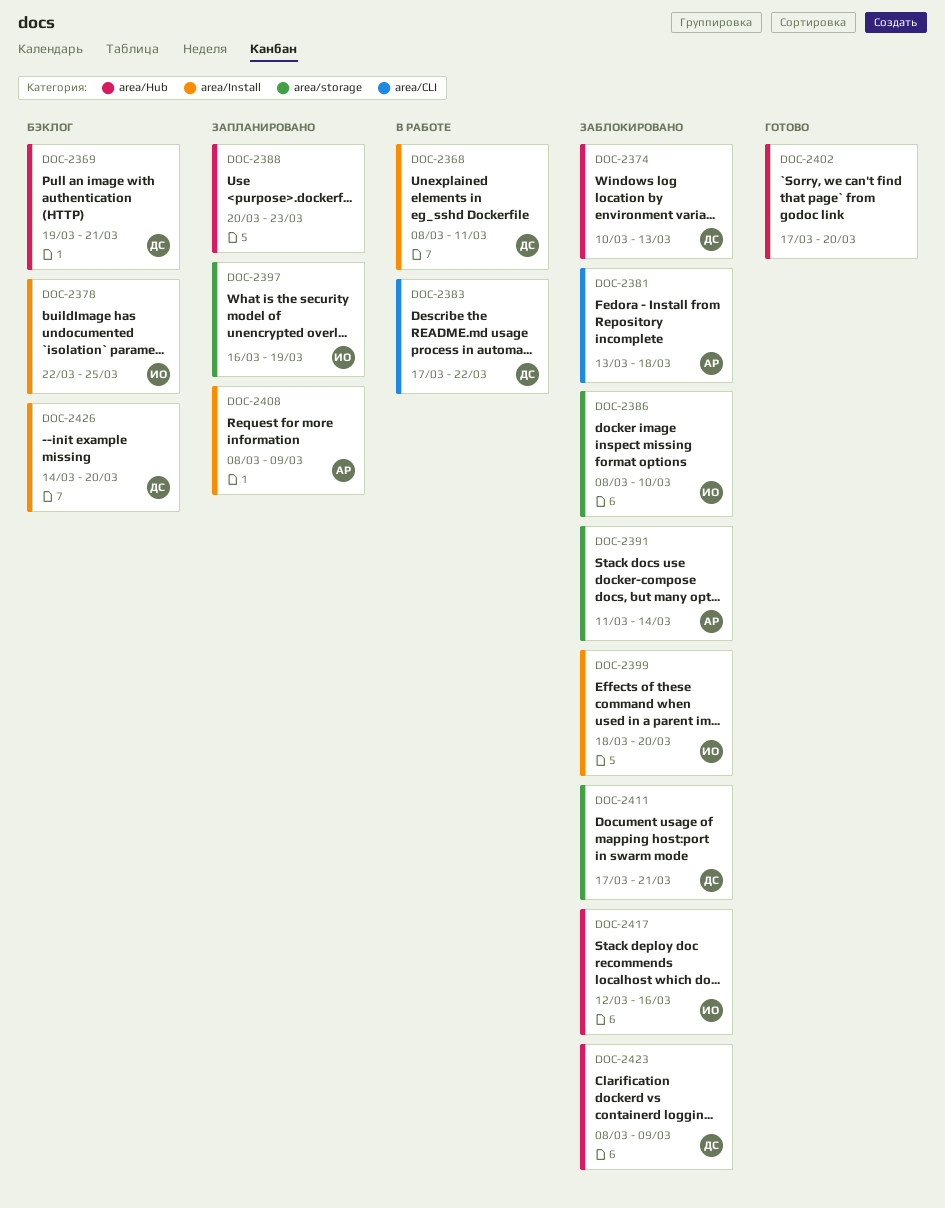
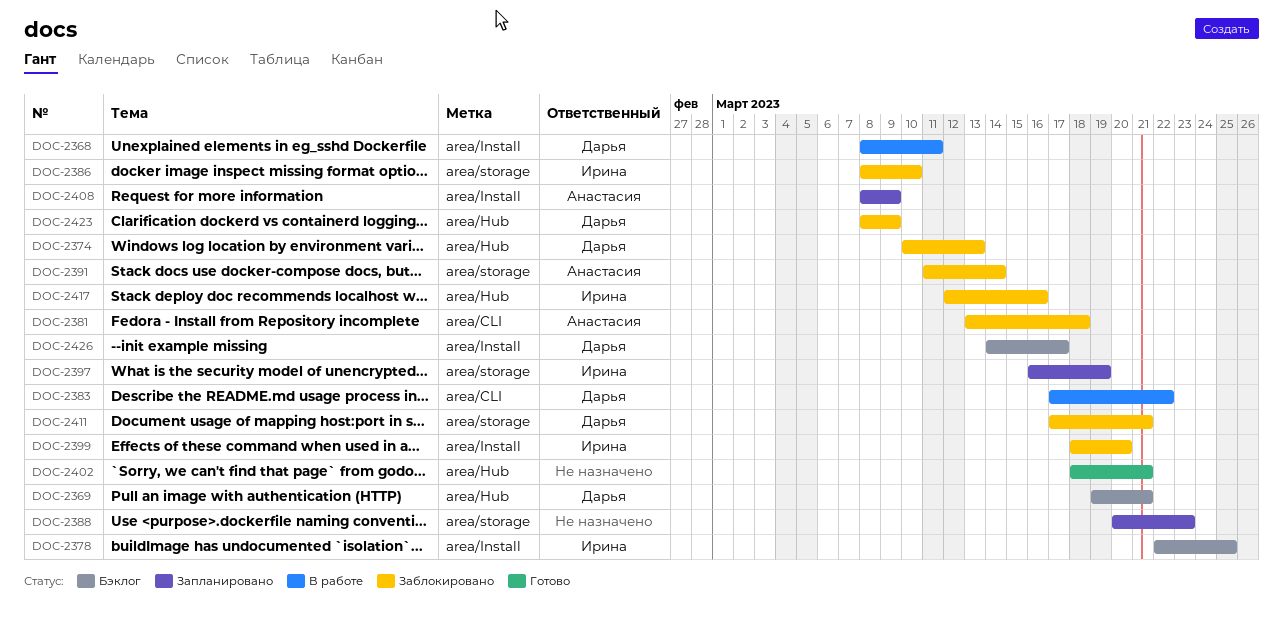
DOC-2388, label: area/Hub -> area/storage
DOC-2402, start: Mar 17 -> Mar 18
DOC-2402, due: Mar 20 -> Mar 21
DOC-2426, due: Mar 20 -> Mar 17

